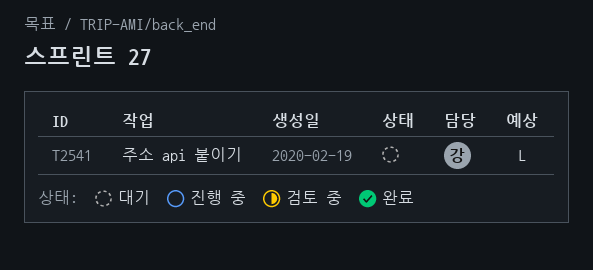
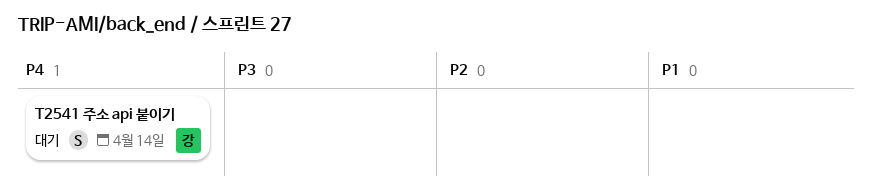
T2541, estimate: L -> S

